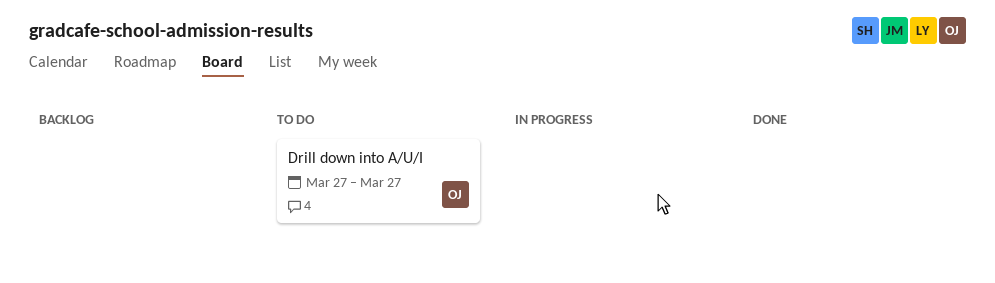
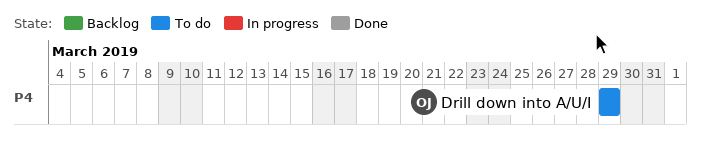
Drill down into A/U/I, start: Mar 27 -> Mar 29
Drill down into A/U/I, due: Mar 27 -> Mar 29

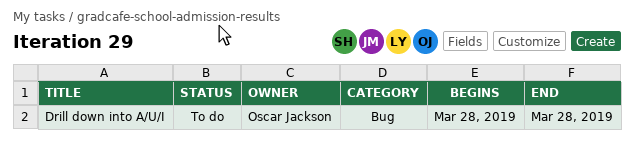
Drill down into A/U/I, start: Mar 29 -> Mar 28
Drill down into A/U/I, due: Mar 29 -> Mar 28

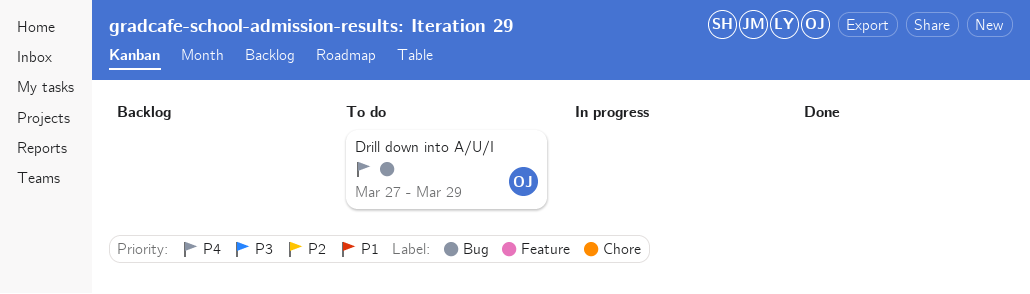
Drill down into A/U/I, start: Mar 28 -> Mar 27
Drill down into A/U/I, due: Mar 28 -> Mar 29

